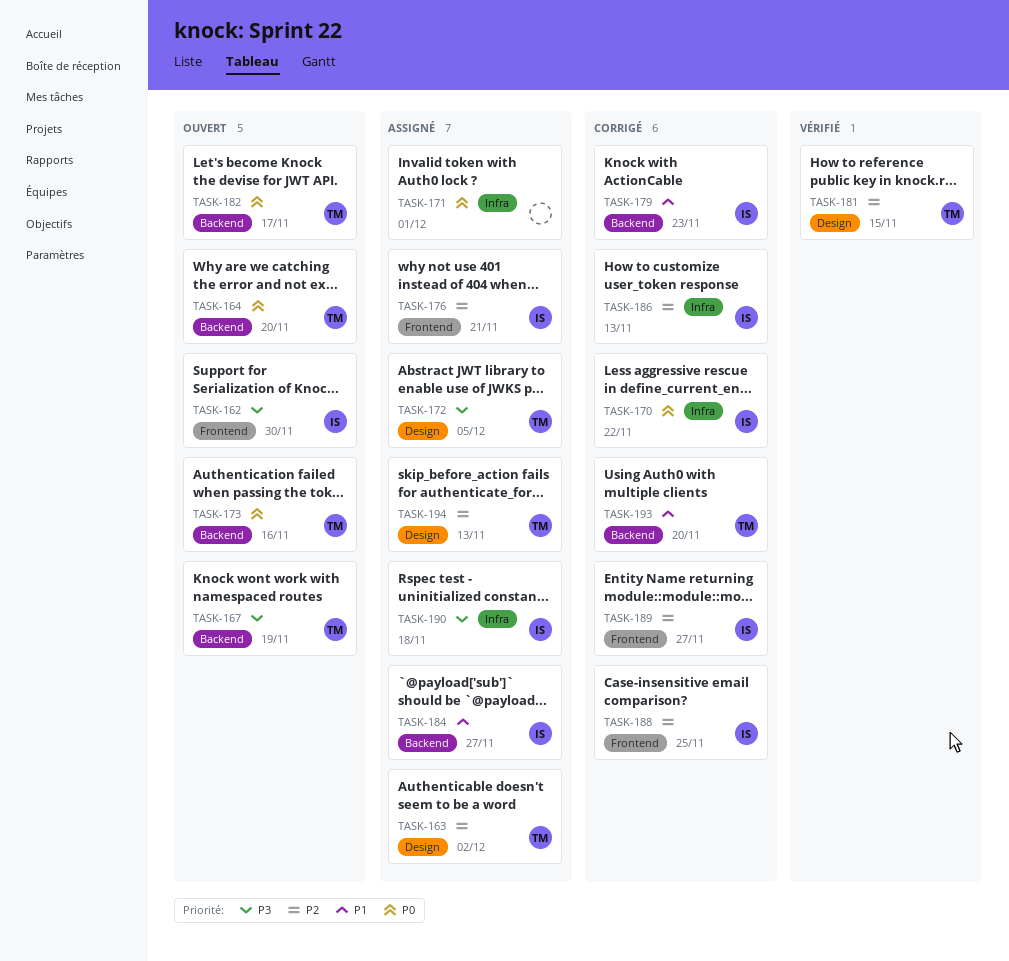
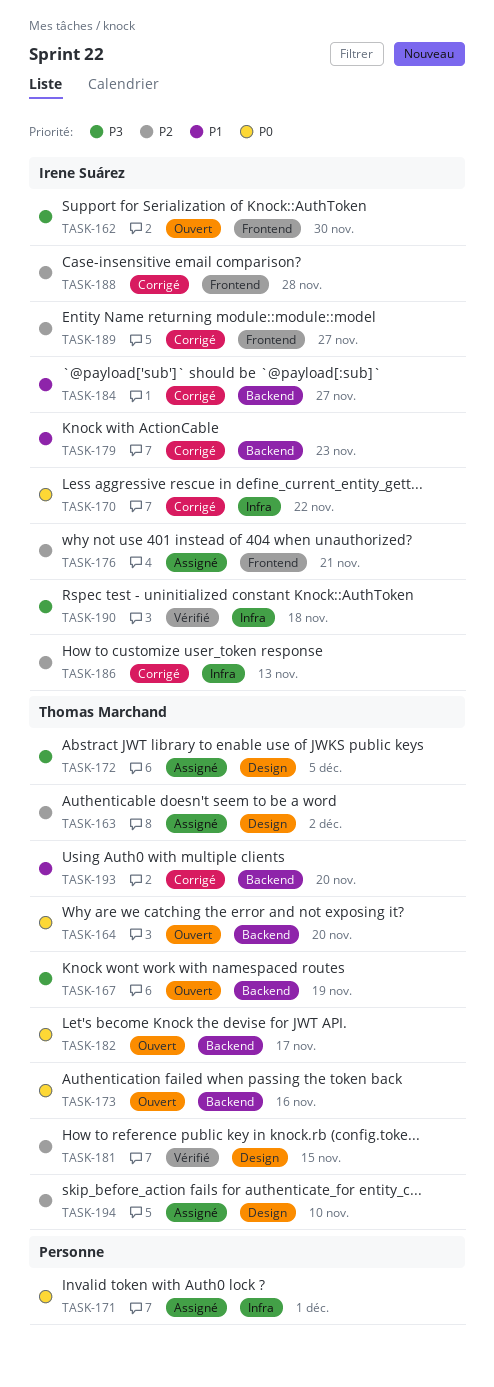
TASK-184, status: Assigné -> Corrigé
TASK-188, due: Nov 25 -> Nov 28
TASK-190, status: Assigné -> Vérifié
TASK-194, due: Nov 13 -> Nov 10

